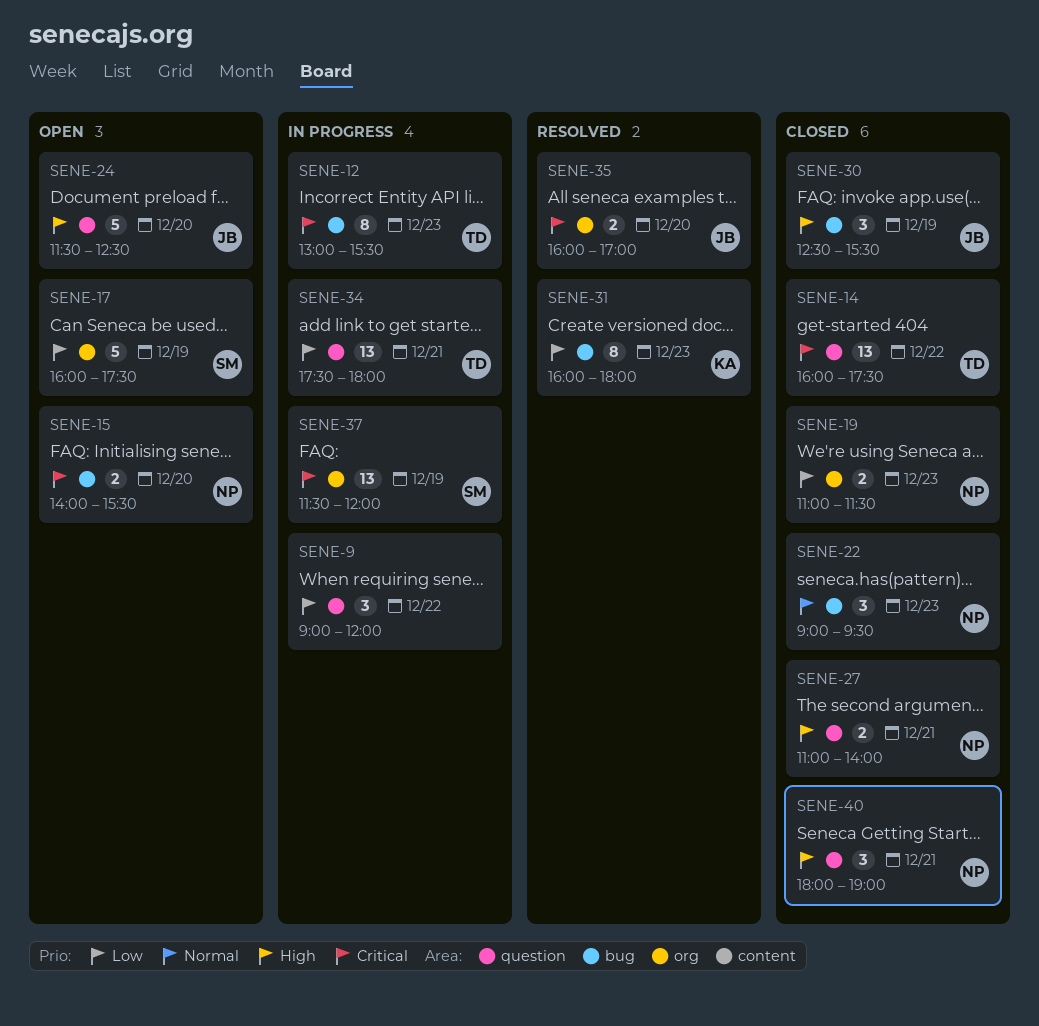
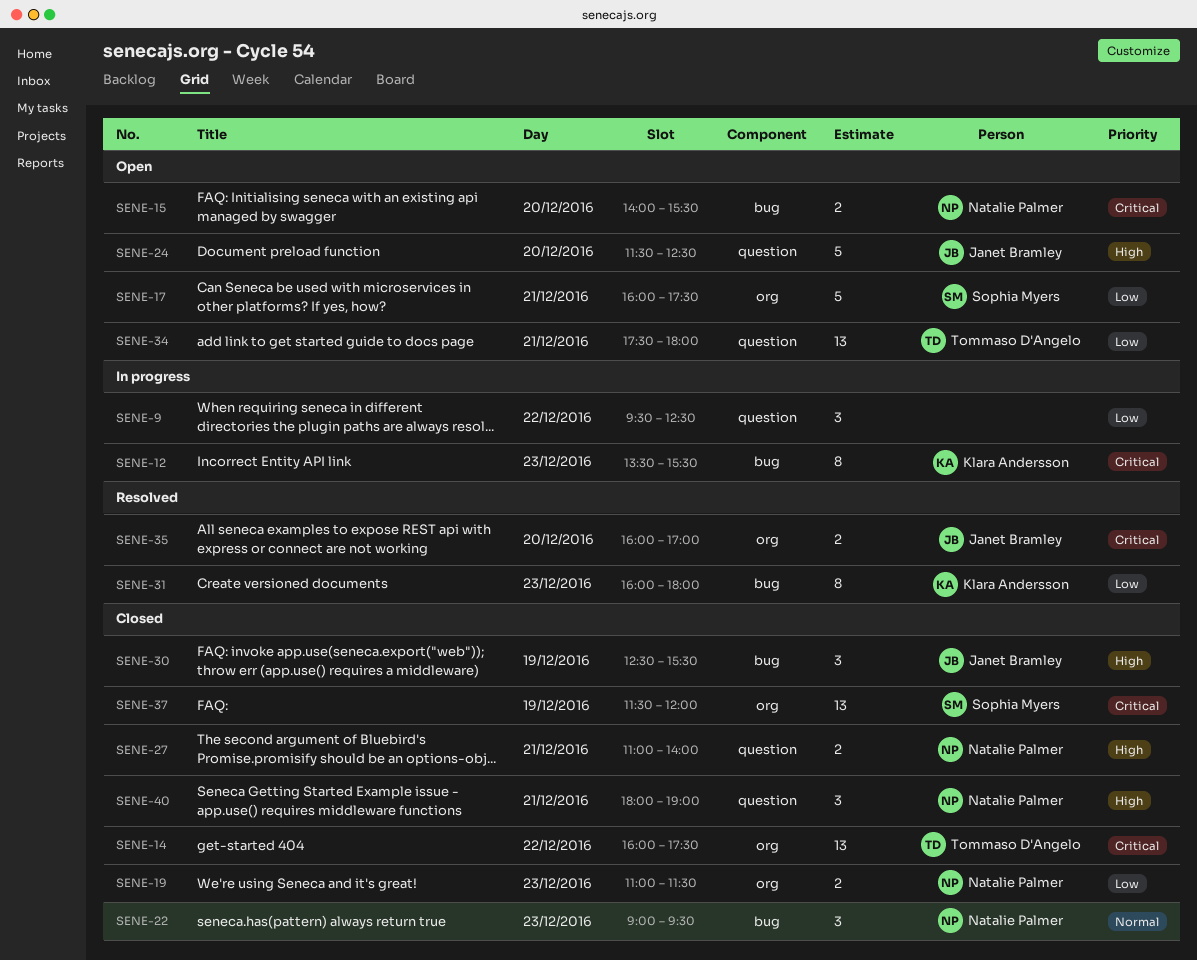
SENE-9, begins: 09:00 -> 09:30
SENE-9, ends: 12:00 -> 12:30
SENE-12, owner: Tommaso D'Angelo -> Klara Andersson
SENE-12, begins: 13:00 -> 13:30
SENE-14, label: question -> org
SENE-17, day: Dec 19 -> Dec 21
SENE-34, status: In progress -> Open
SENE-37, status: In progress -> Closed

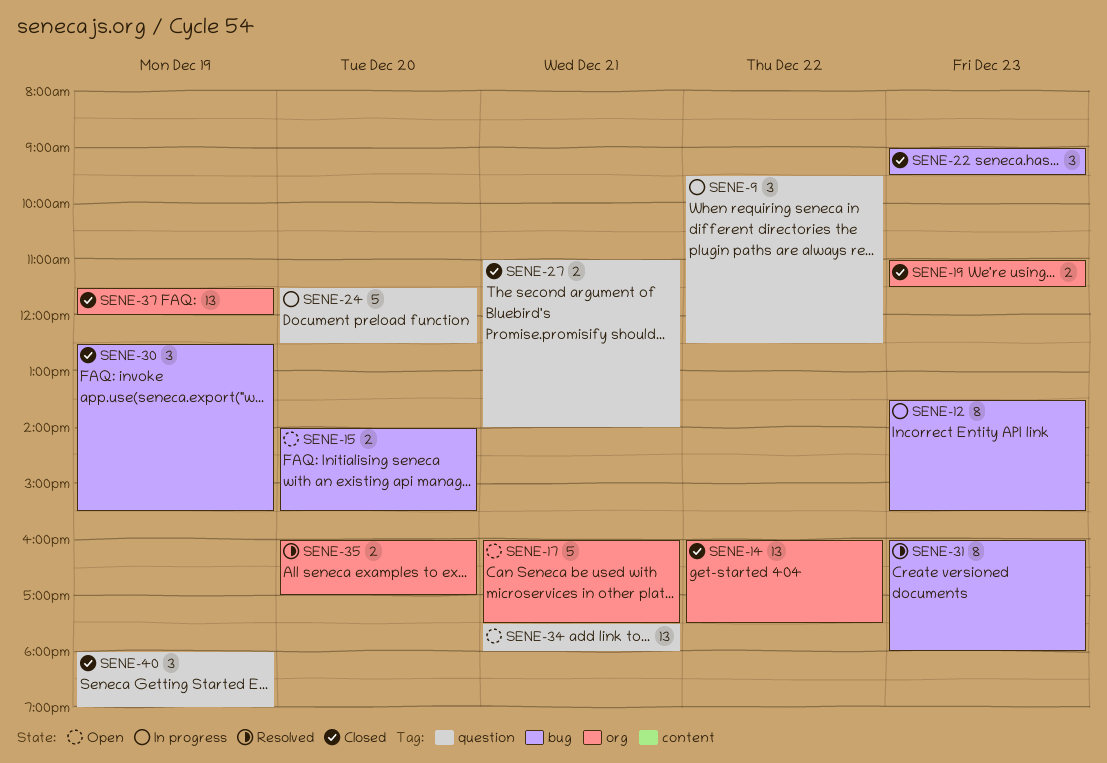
SENE-24, status: Open -> In progress
SENE-40, day: Dec 21 -> Dec 19

